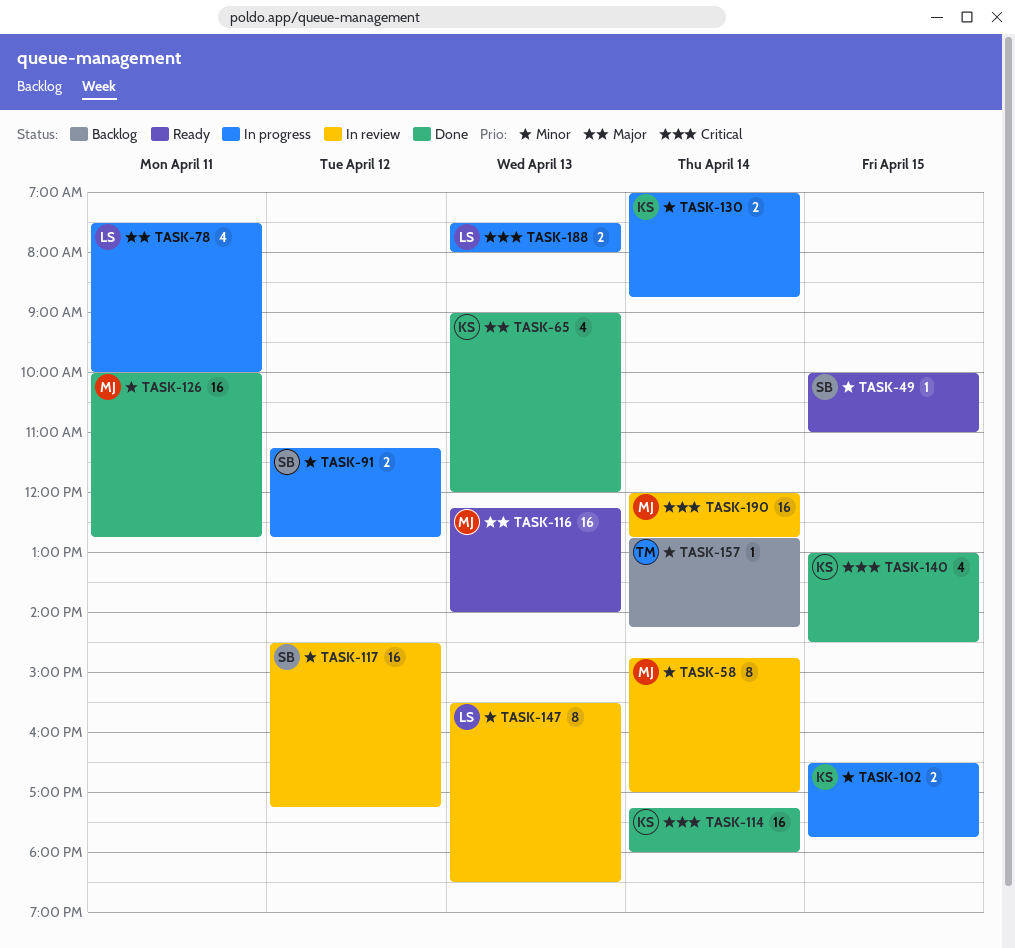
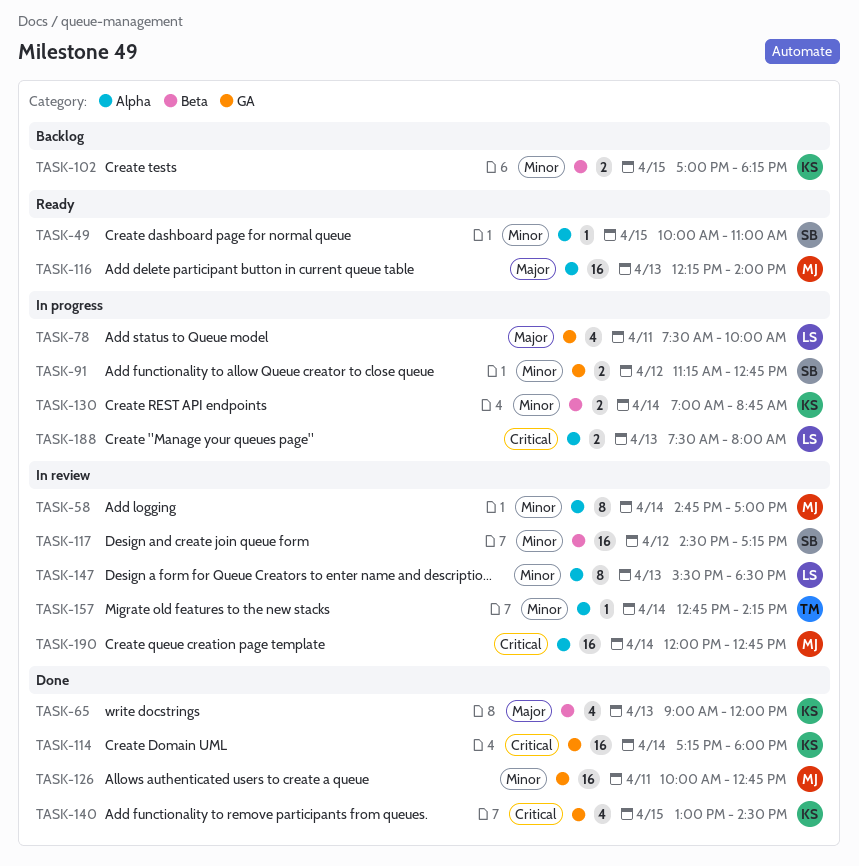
TASK-102, status: In progress -> Backlog
TASK-102, begins: 16:30 -> 17:00
TASK-102, ends: 17:45 -> 18:15
TASK-157, status: Backlog -> In review

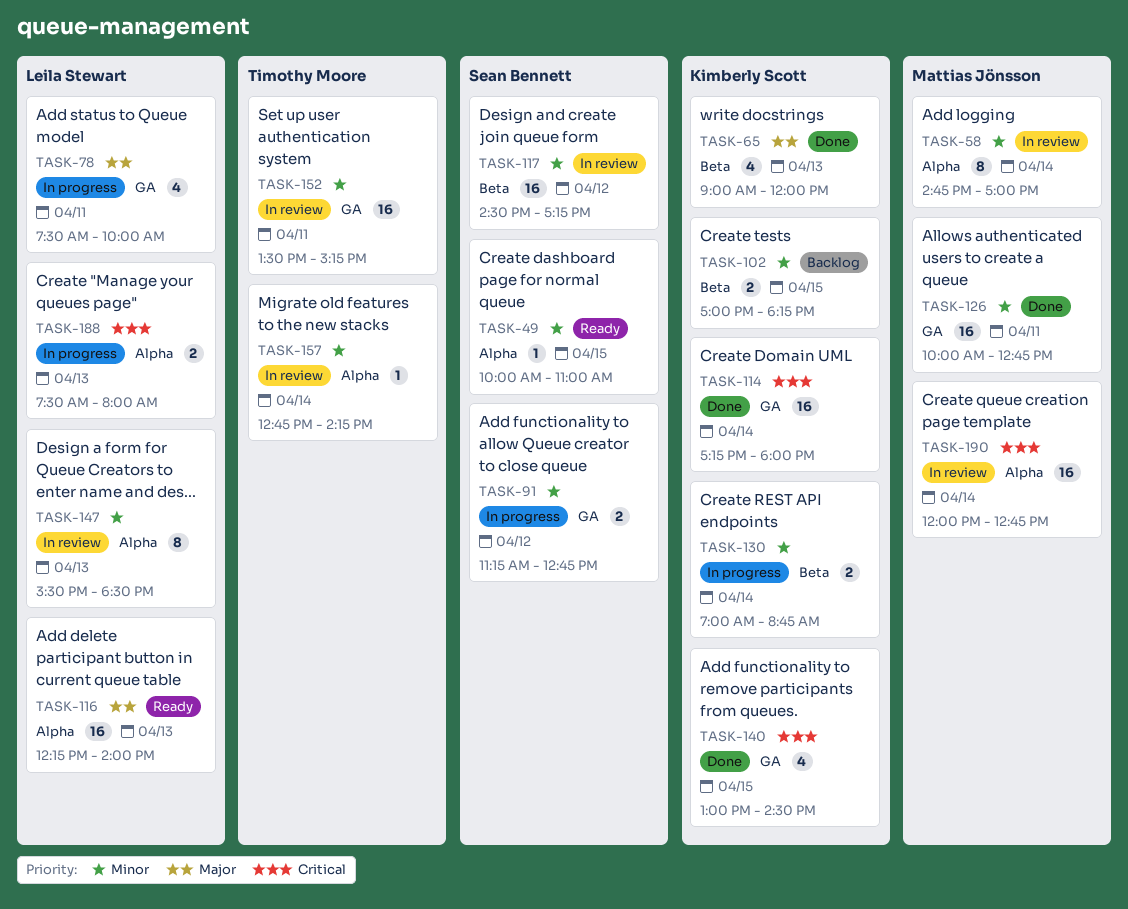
TASK-116, owner: Mattias Jönsson -> Leila Stewart
TASK-152: none -> present

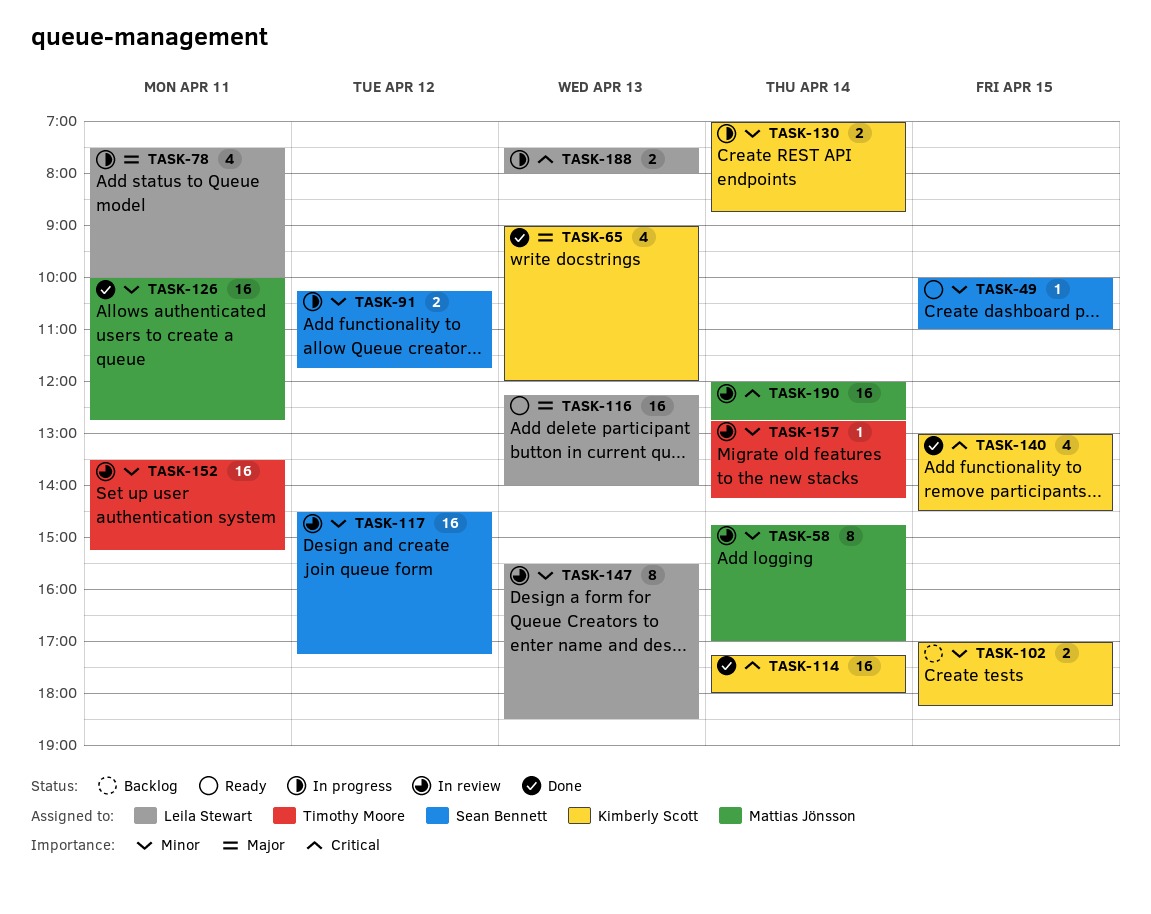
TASK-91, begins: 11:15 -> 10:15
TASK-91, ends: 12:45 -> 11:45

